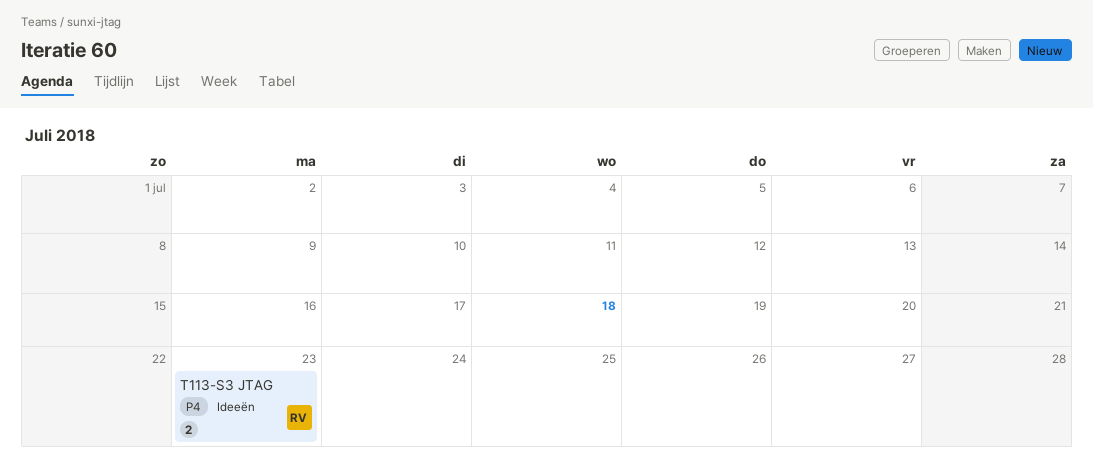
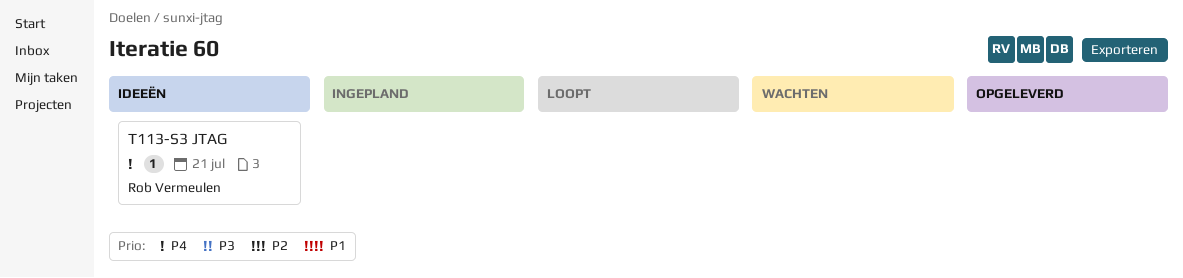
T113-S3 JTAG, estimate: 2 -> 1
T113-S3 JTAG, due: Jul 23 -> Jul 21

